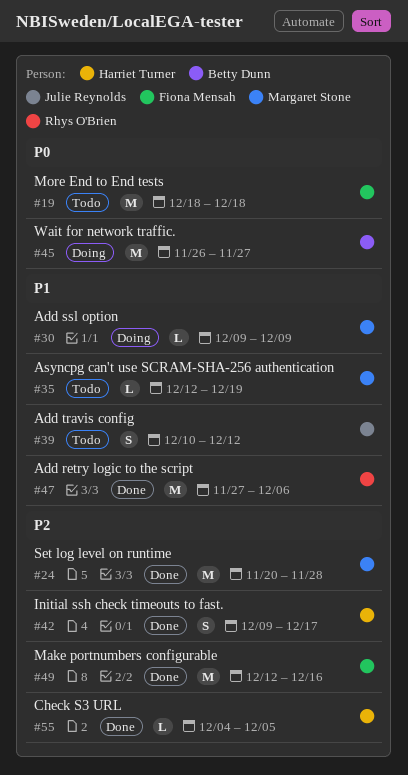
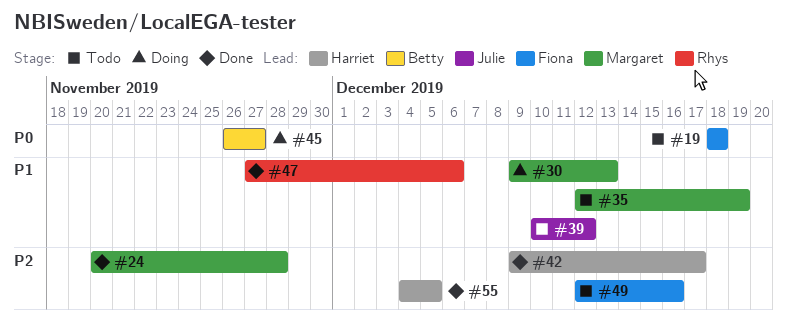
#30, due: Dec 9 -> Dec 13
#49, status: Done -> Todo

